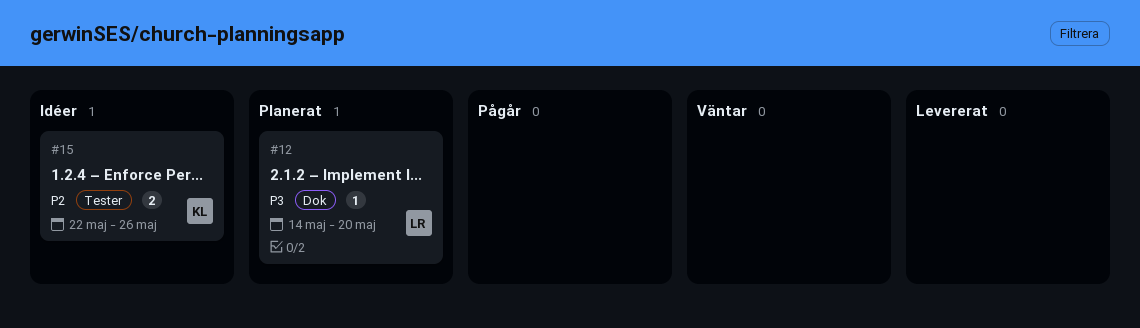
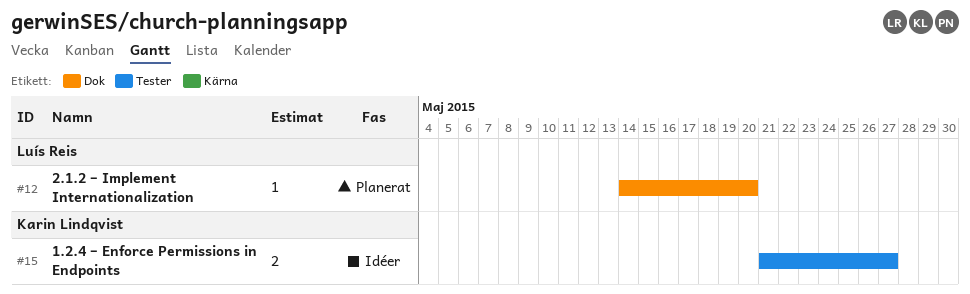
#15, start: May 22 -> May 21
#15, due: May 26 -> May 27

